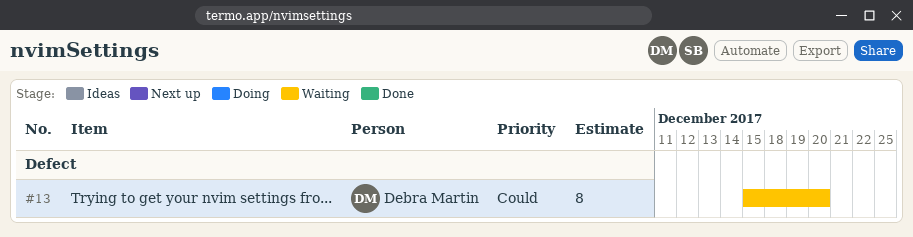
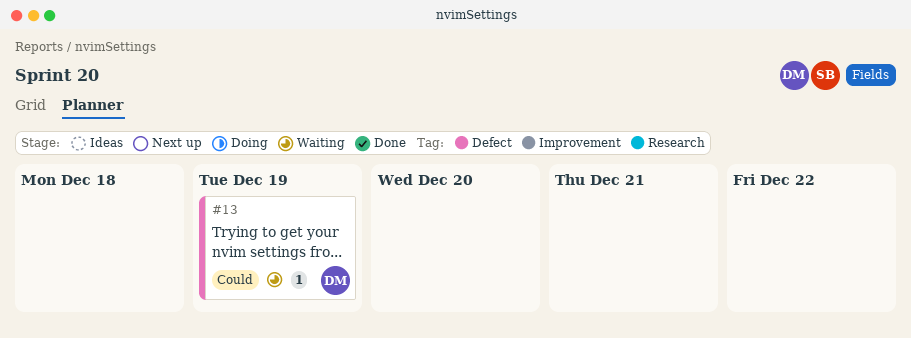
#13, estimate: 8 -> 1
#13, due: Dec 20 -> Dec 19

